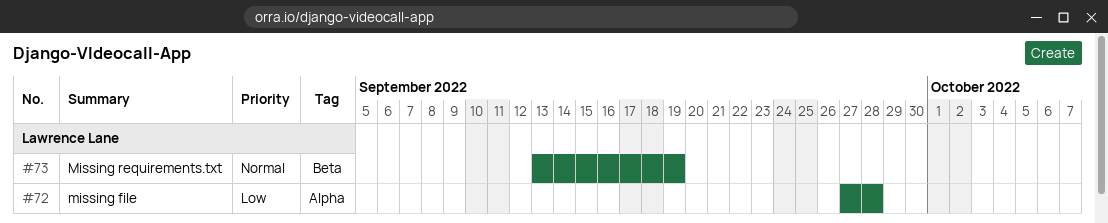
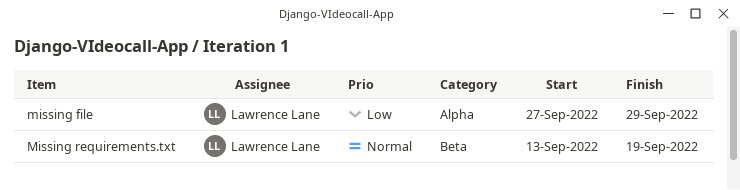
missing file, due: Sep 28 -> Sep 29

